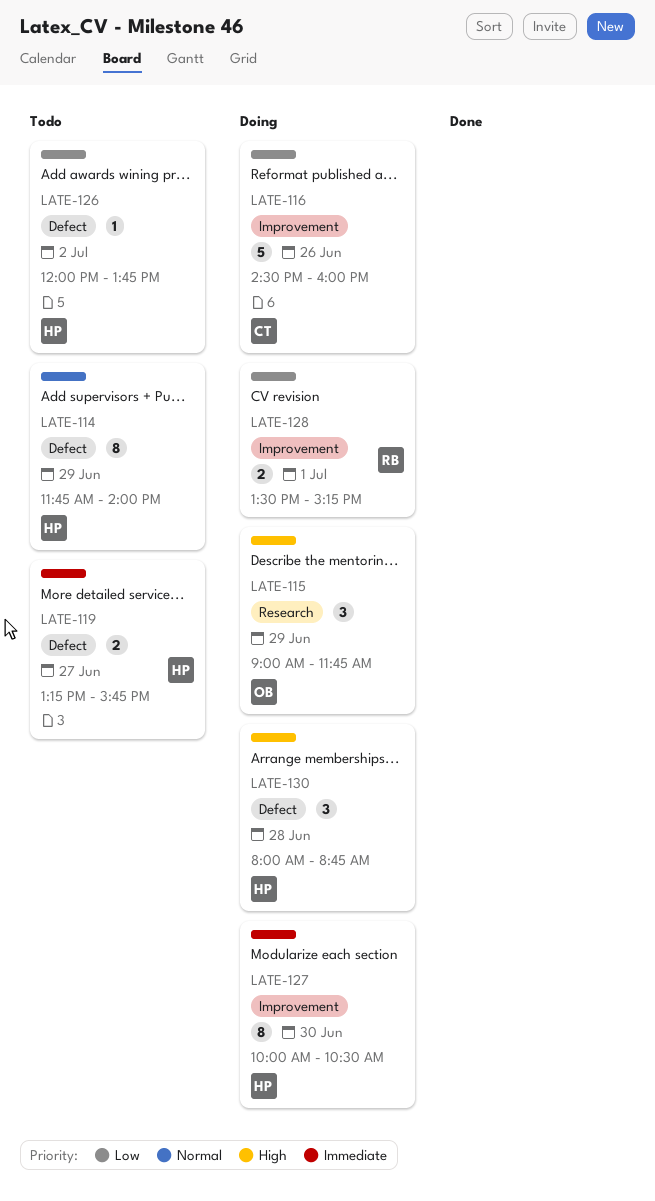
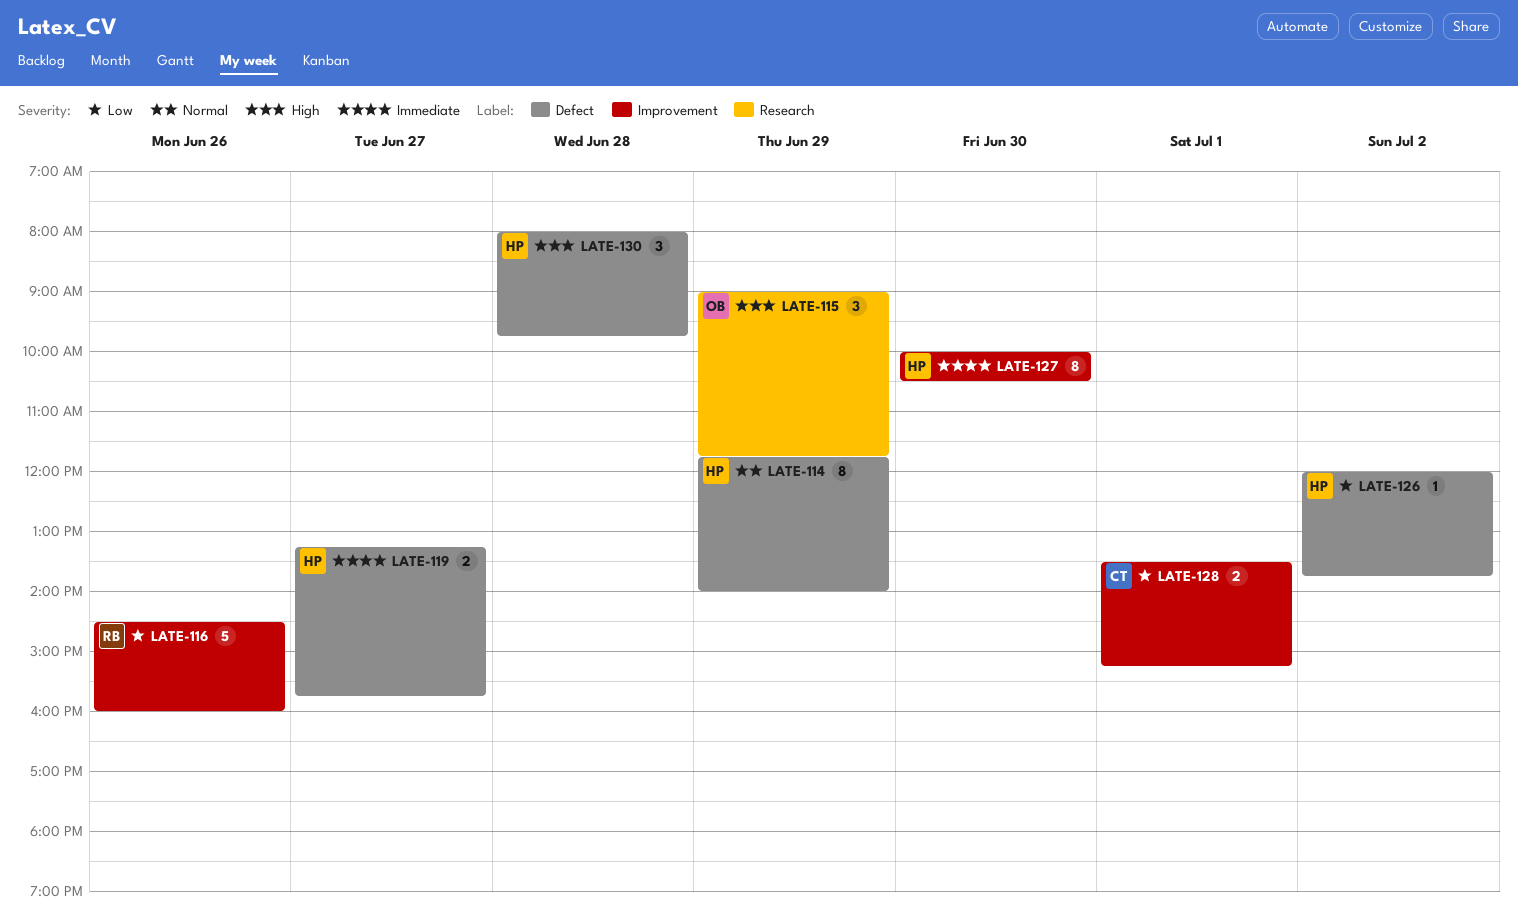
LATE-116, owner: CT -> RB
LATE-128, owner: RB -> CT
LATE-130, ends: 08:45 -> 09:45

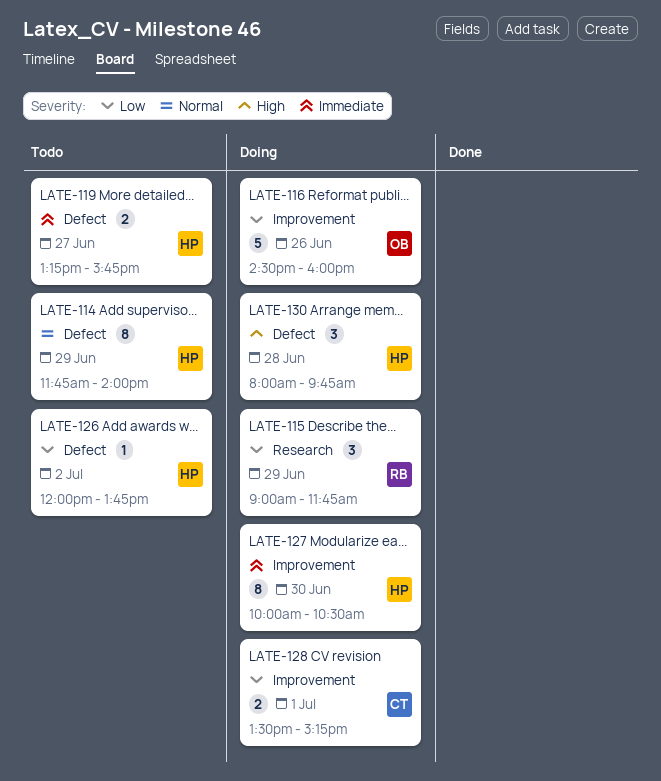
LATE-115, owner: OB -> RB
LATE-115, priority: High -> Low
LATE-116, owner: RB -> OB

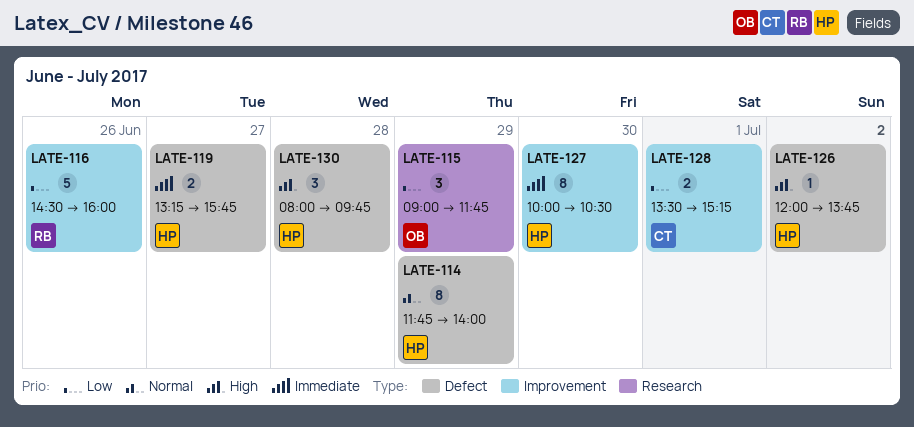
LATE-115, owner: RB -> OB
LATE-116, owner: OB -> RB
LATE-126, priority: Low -> High

